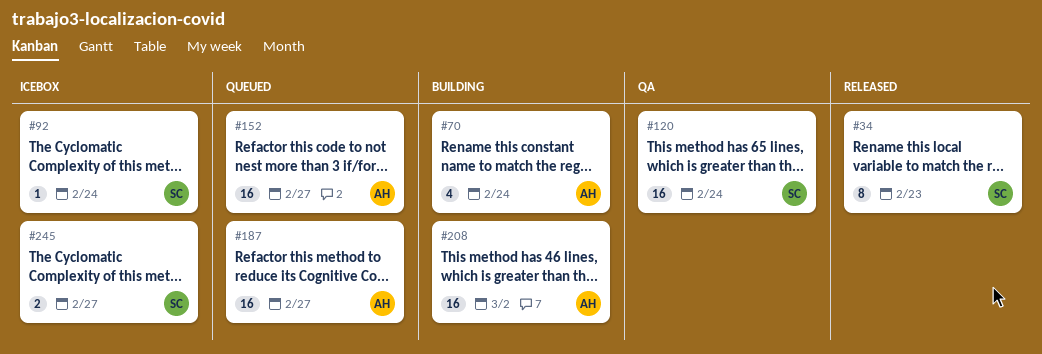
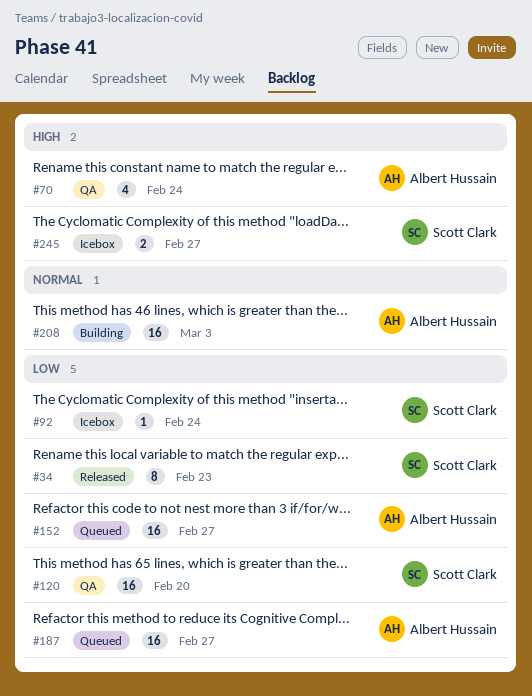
#70, status: Building -> QA
#120, due: Feb 24 -> Feb 20
#208, due: Mar 2 -> Mar 3

